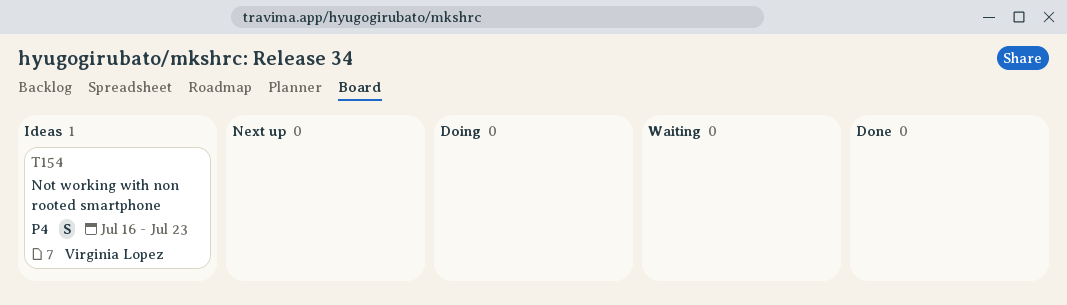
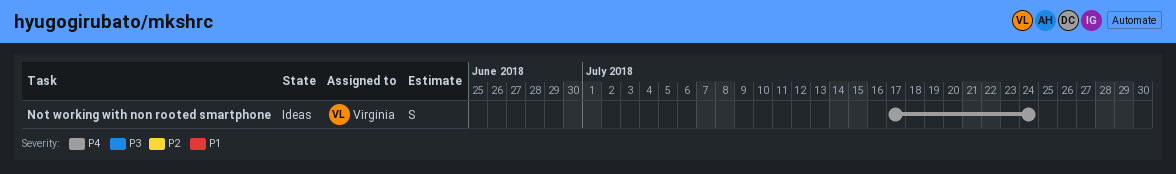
Not working with non rooted smartphone, start: Jul 16 -> Jul 17
Not working with non rooted smartphone, due: Jul 23 -> Jul 24

